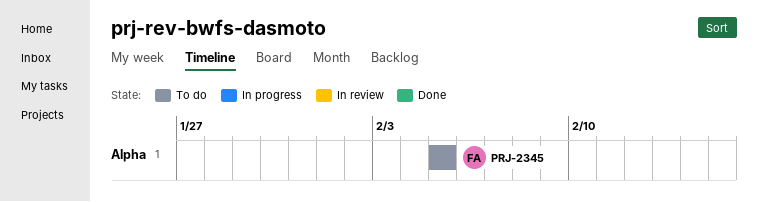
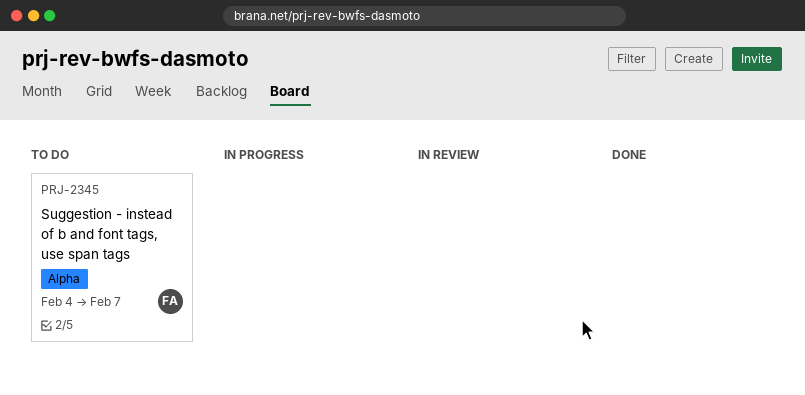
PRJ-2345, start: Feb 5 -> Feb 4
PRJ-2345, due: Feb 5 -> Feb 7

